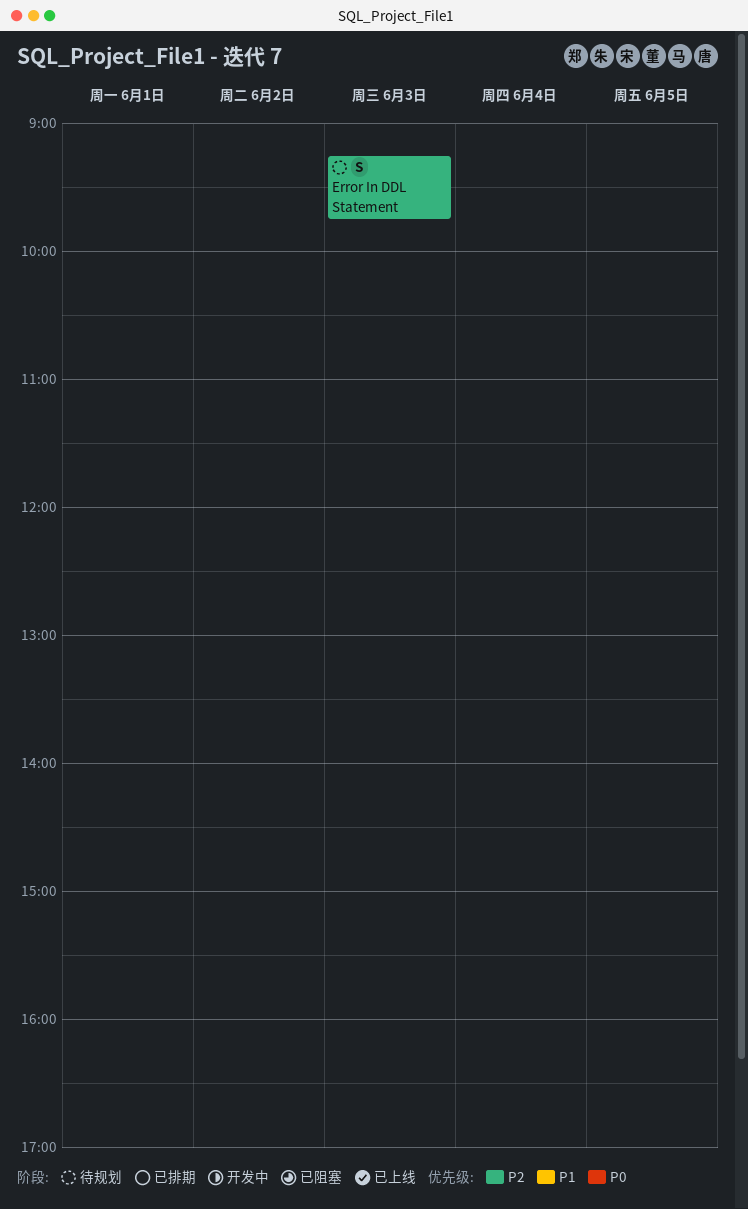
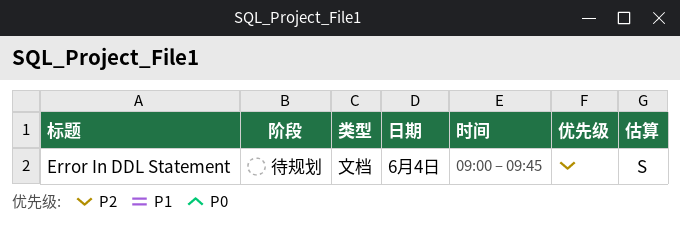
Error In DDL Statement, day: Jun 3 -> Jun 4
Error In DDL Statement, begins: 09:15 -> 09:00

